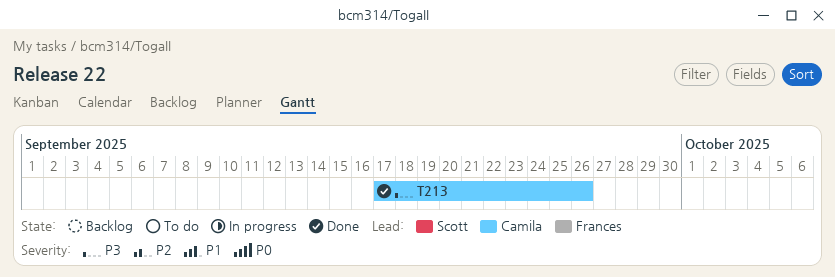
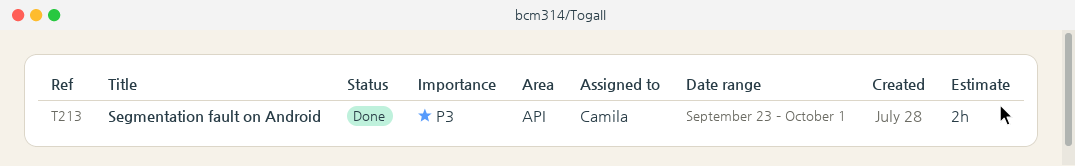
T213, start: Sep 17 -> Sep 23
T213, due: Sep 26 -> Oct 1

